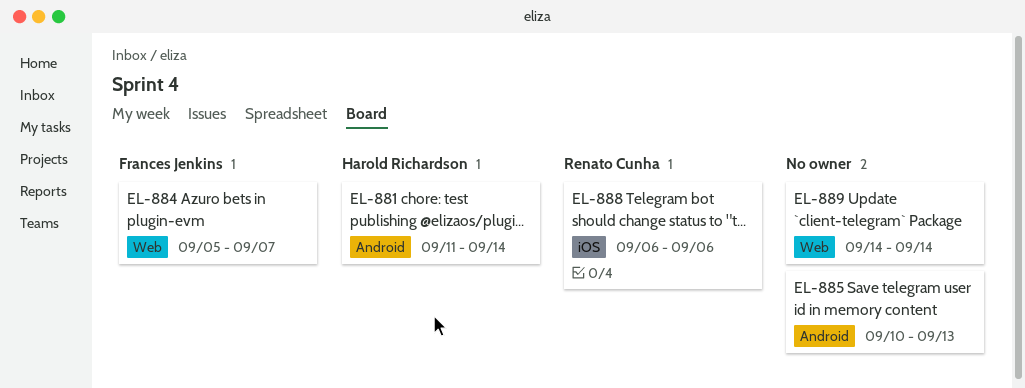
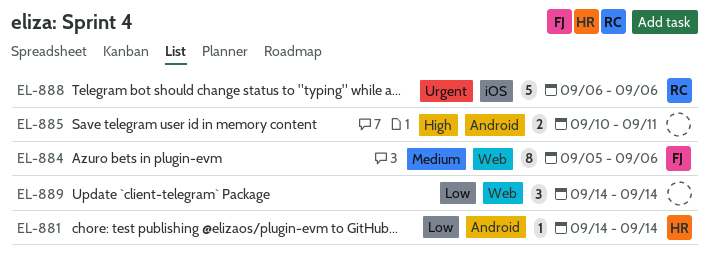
EL-881, start: Sep 11 -> Sep 14
EL-884, due: Sep 7 -> Sep 6
EL-885, due: Sep 13 -> Sep 11

